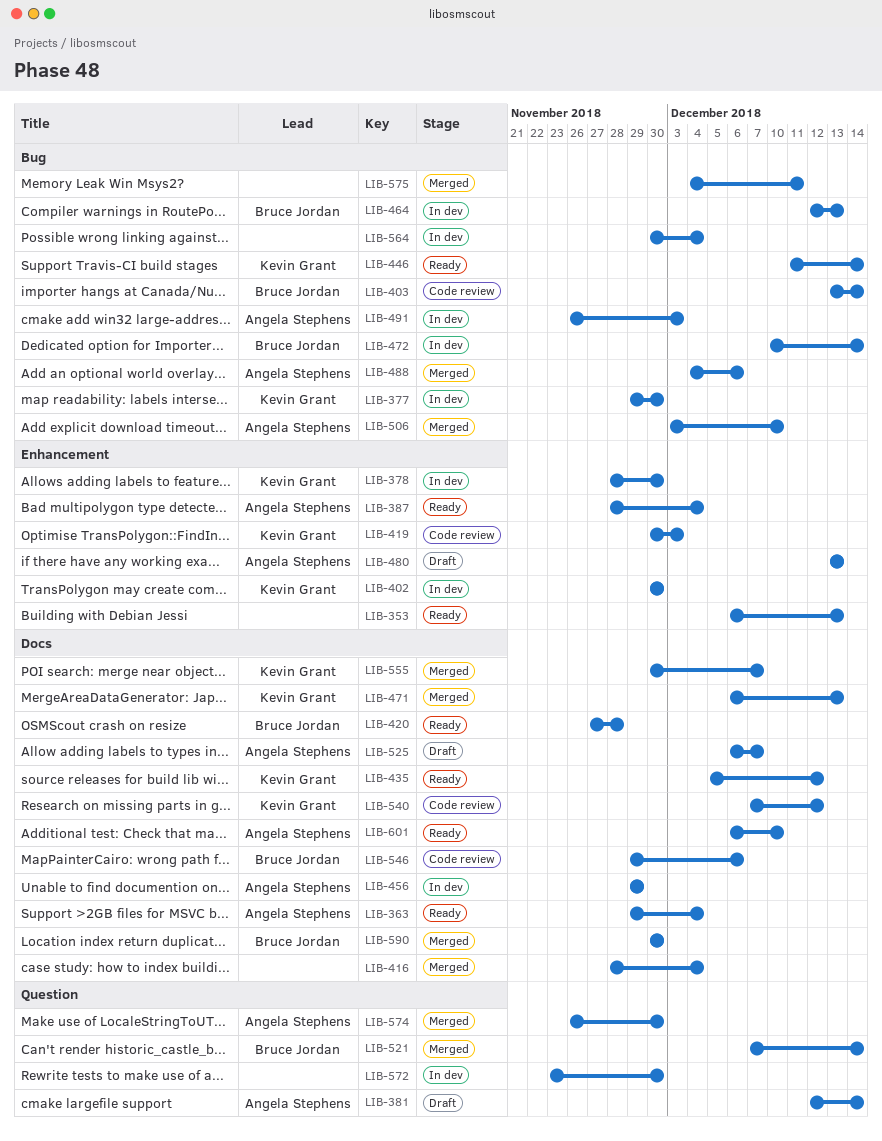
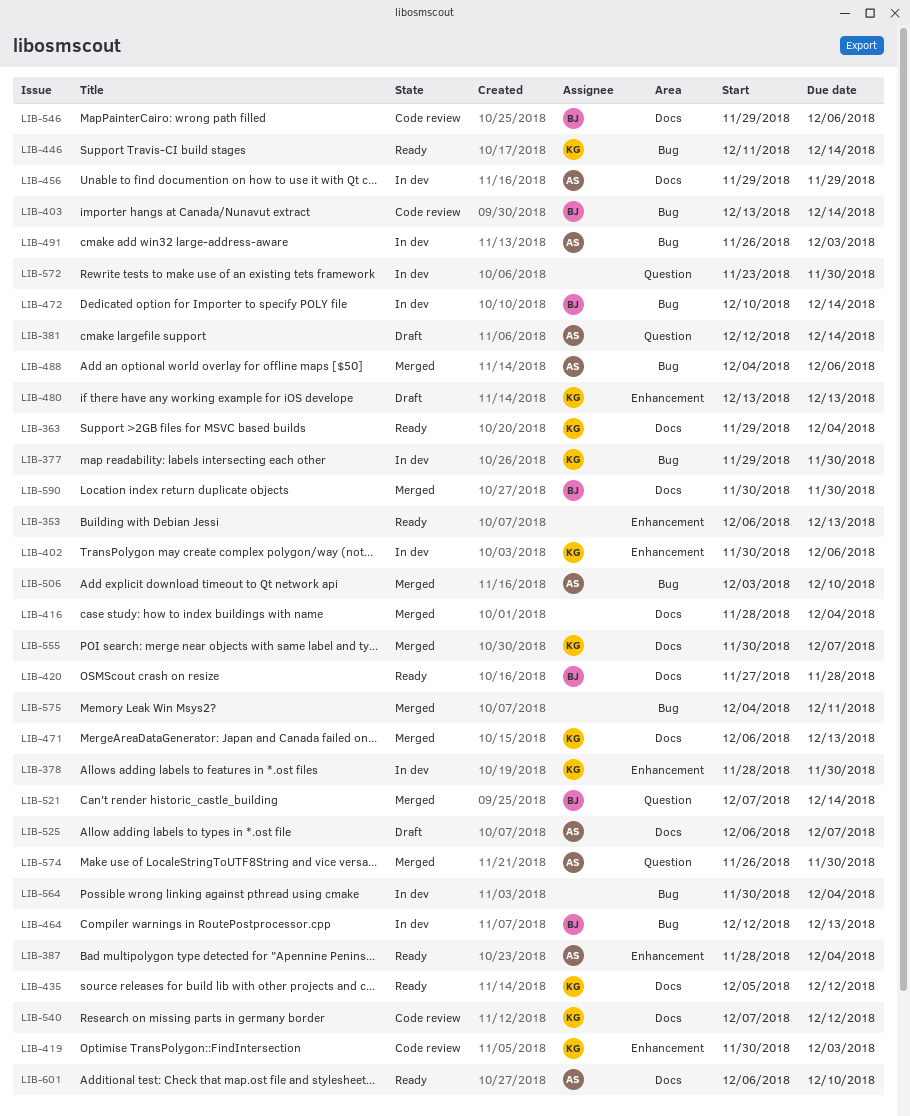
LIB-363, owner: Angela Stephens -> Kevin Grant
LIB-402, due: Nov 30 -> Dec 6
LIB-480, owner: Angela Stephens -> Kevin Grant

